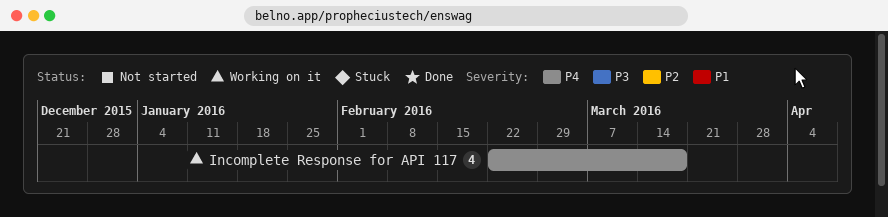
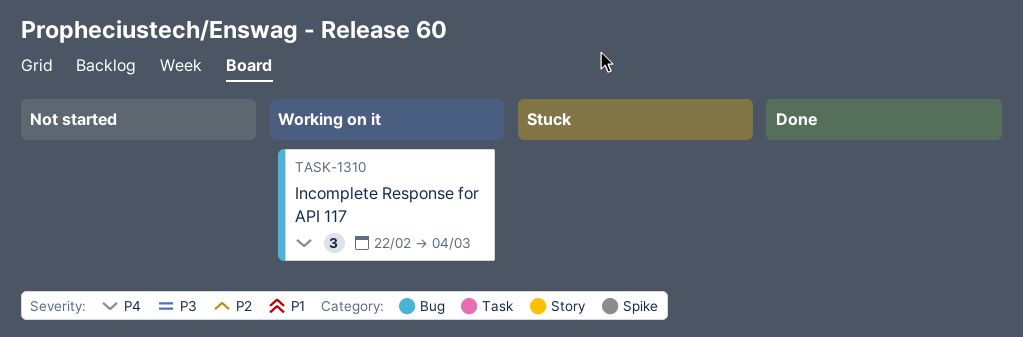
Incomplete Response for API 117, estimate: 4 -> 3
Incomplete Response for API 117, due: Mar 18 -> Mar 4

